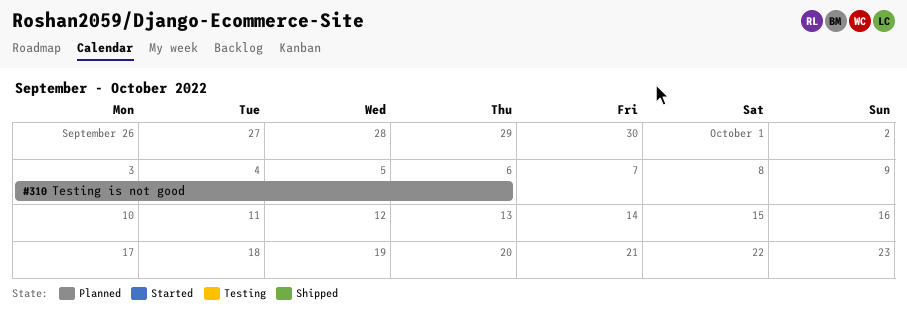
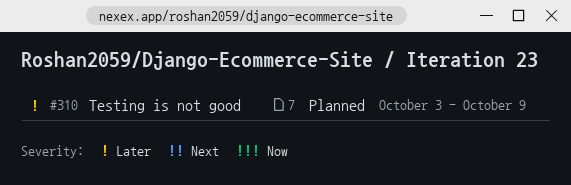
#310, due: Oct 6 -> Oct 9

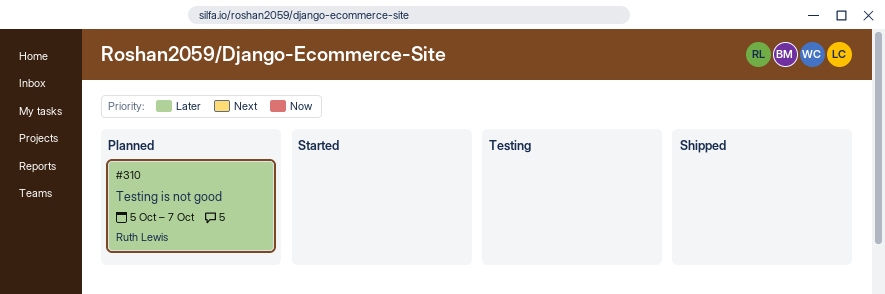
#310, start: Oct 3 -> Oct 5
#310, due: Oct 9 -> Oct 7

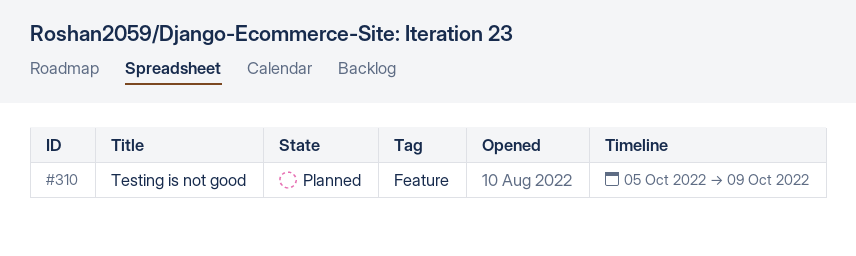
#310, due: Oct 7 -> Oct 9

